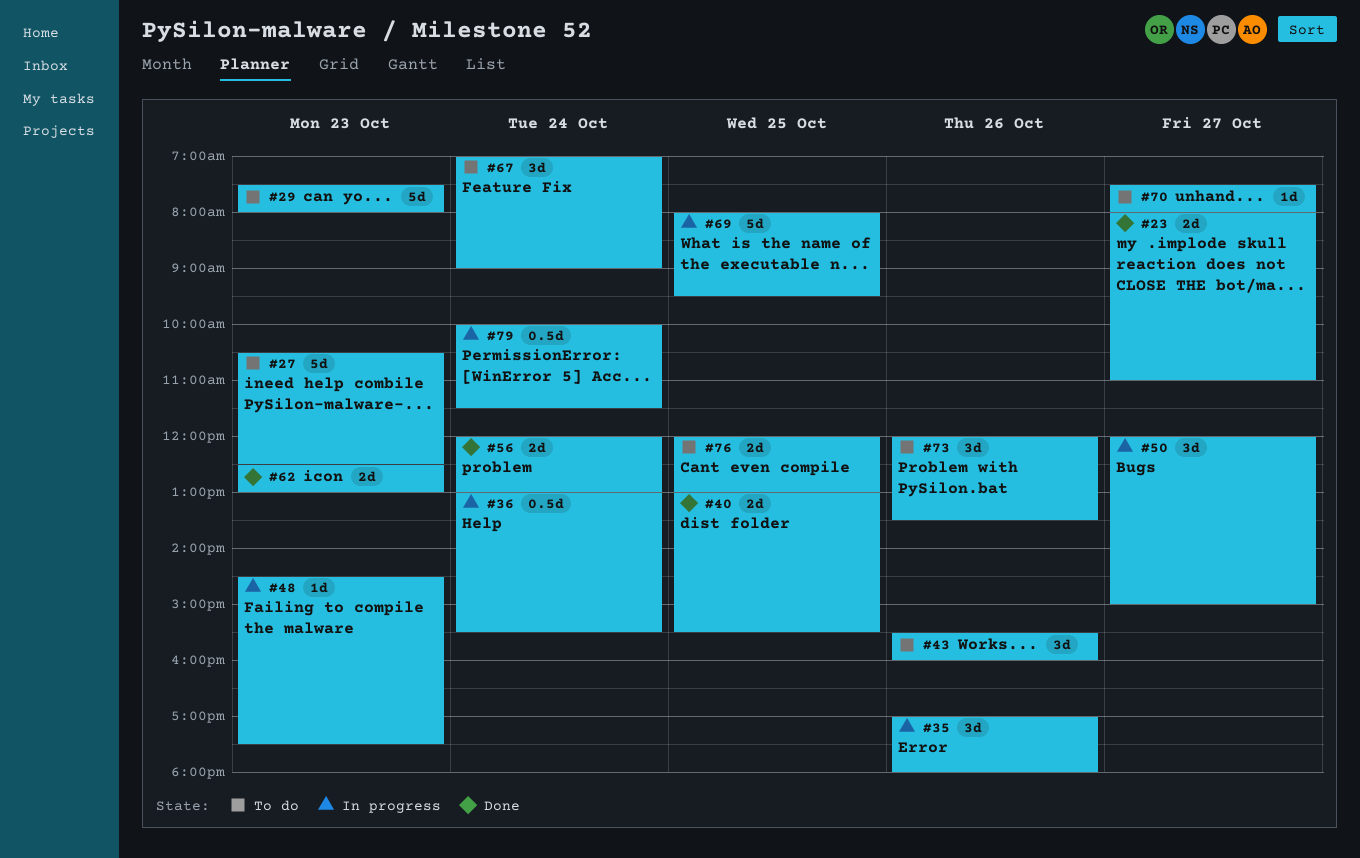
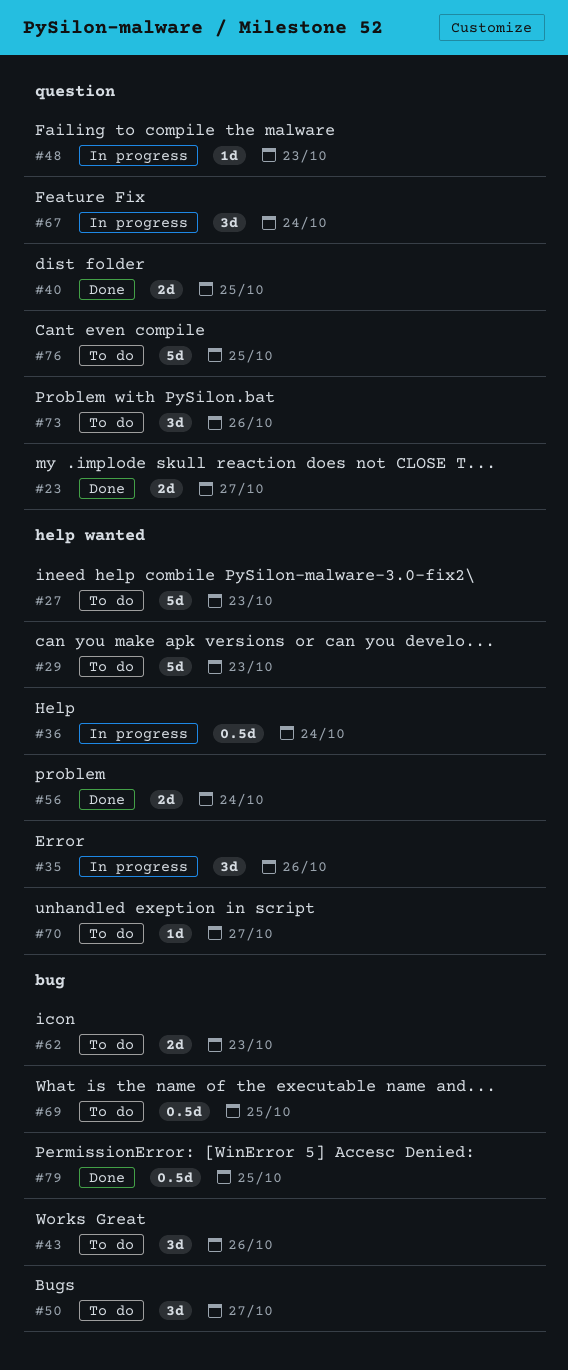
#50, status: In progress -> To do
#62, status: Done -> To do
#67, status: To do -> In progress
#69, status: In progress -> To do
#69, estimate: 5d -> 0.5d
#76, estimate: 2d -> 5d
#79, status: In progress -> Done
#79, day: Oct 24 -> Oct 25

